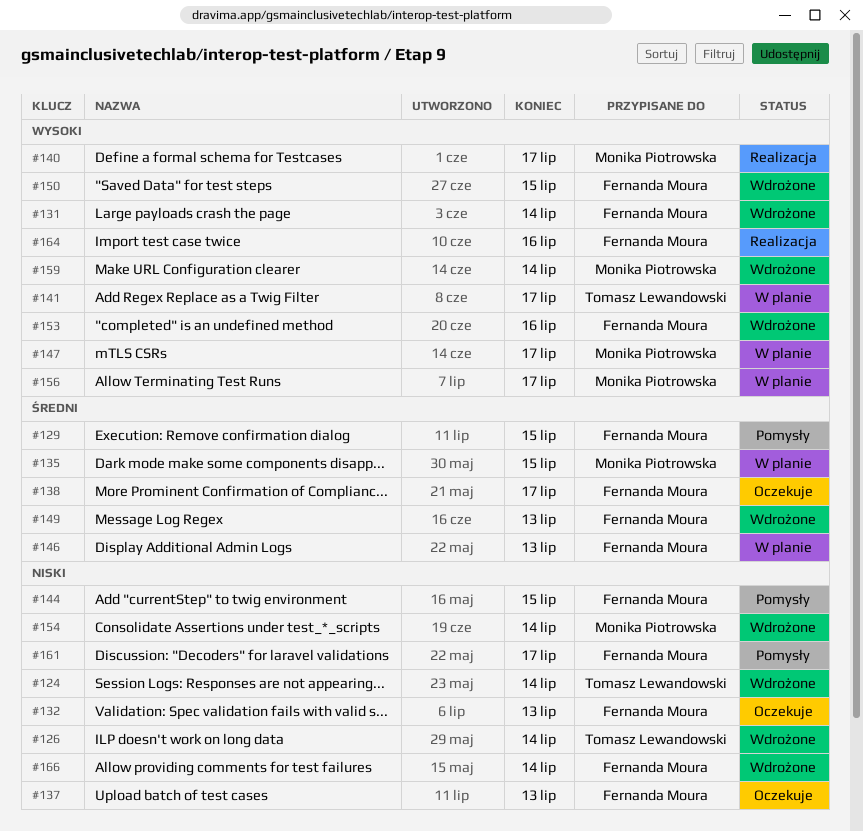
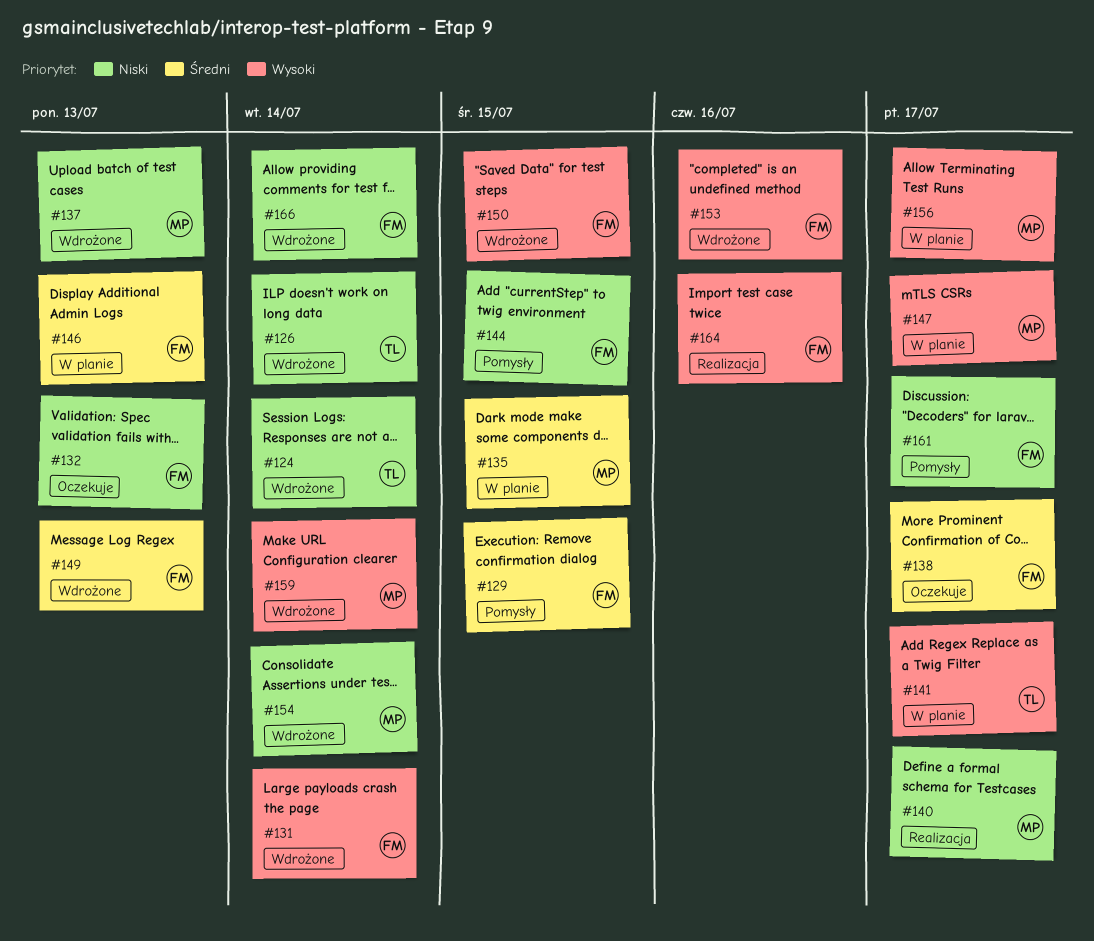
#137, status: Oczekuje -> Wdrożone
#137, owner: Fernanda Moura -> Monika Piotrowska
#140, priority: Wysoki -> Niski

